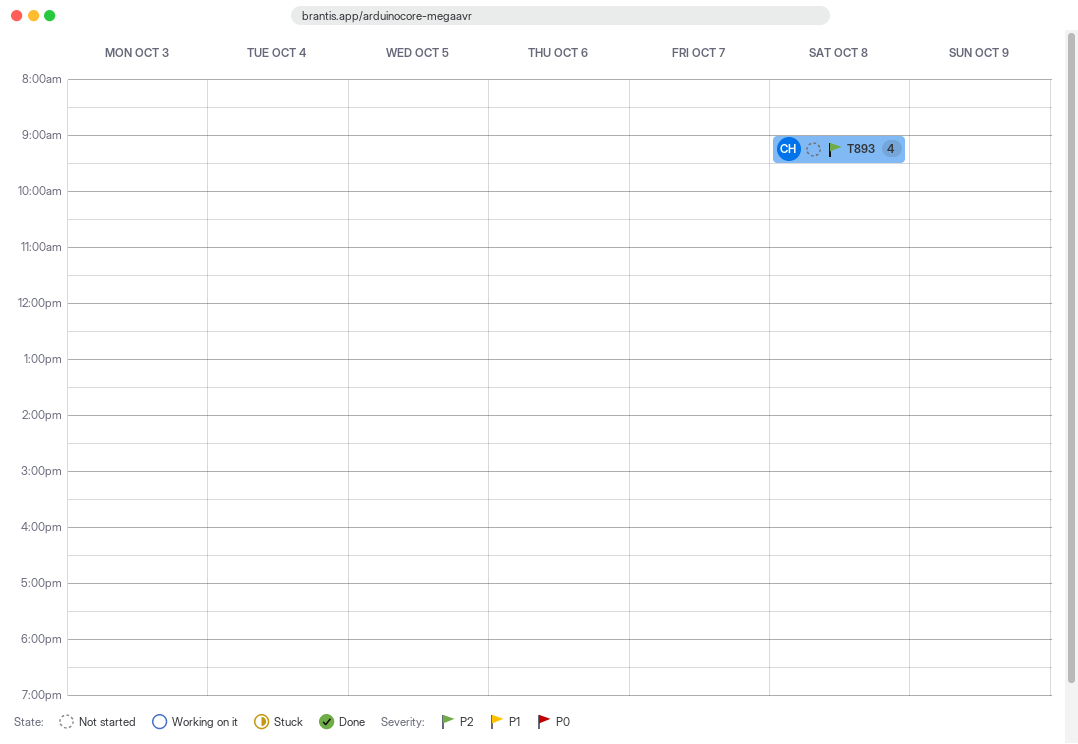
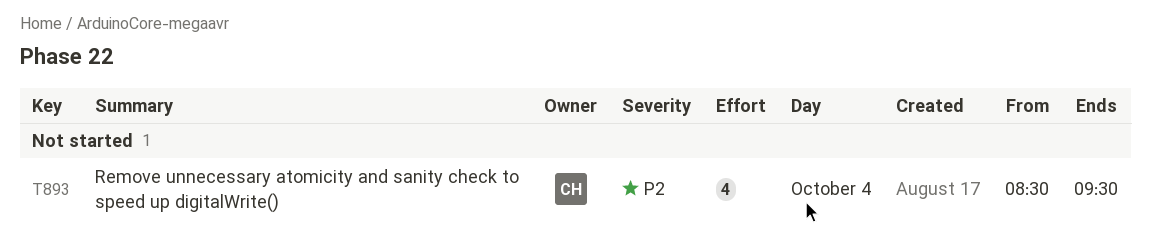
T893, day: Oct 8 -> Oct 4
T893, begins: 09:00 -> 08:30

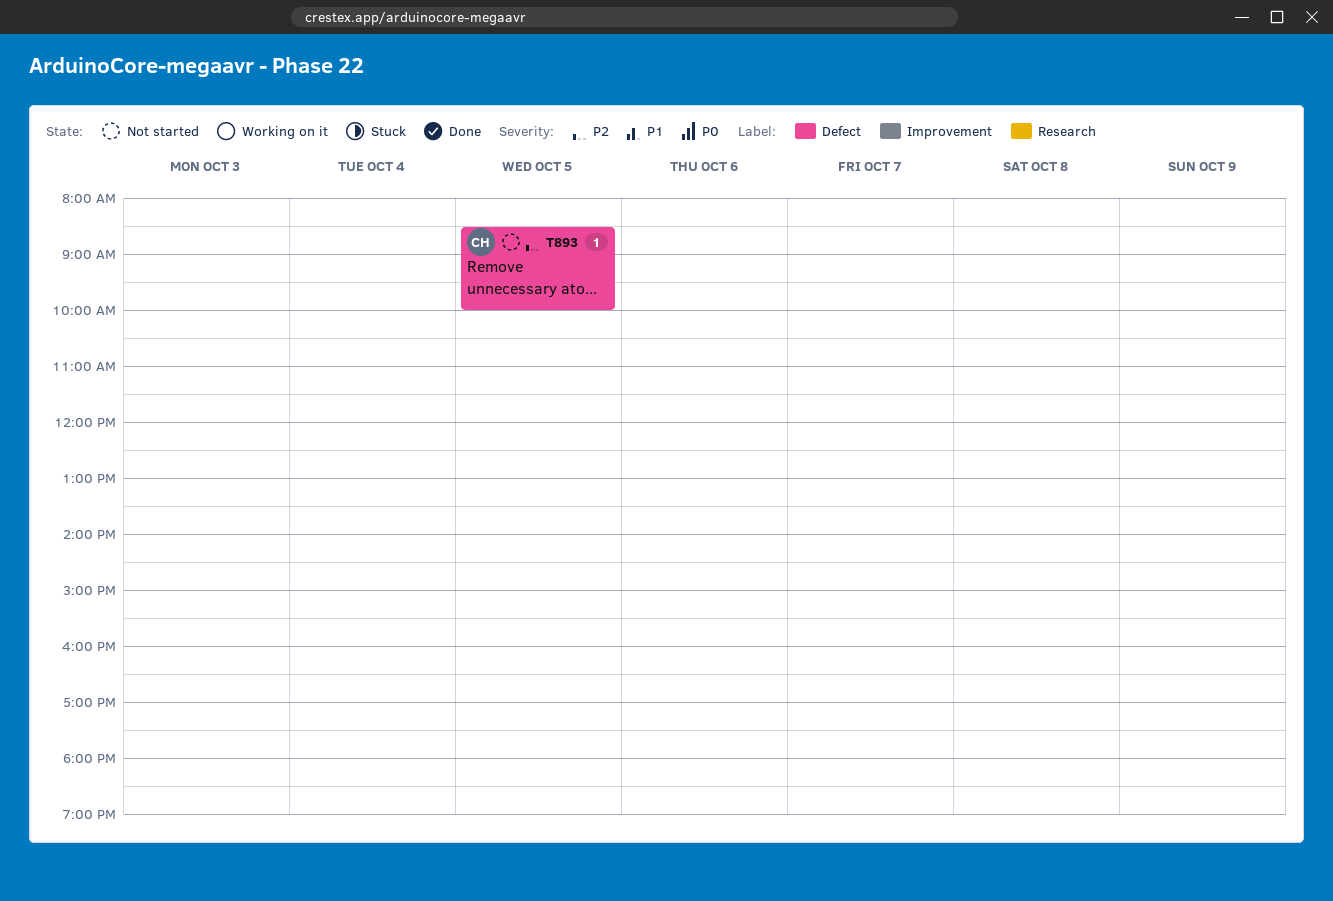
T893, estimate: 4 -> 1
T893, day: Oct 4 -> Oct 5
T893, ends: 09:30 -> 10:00

